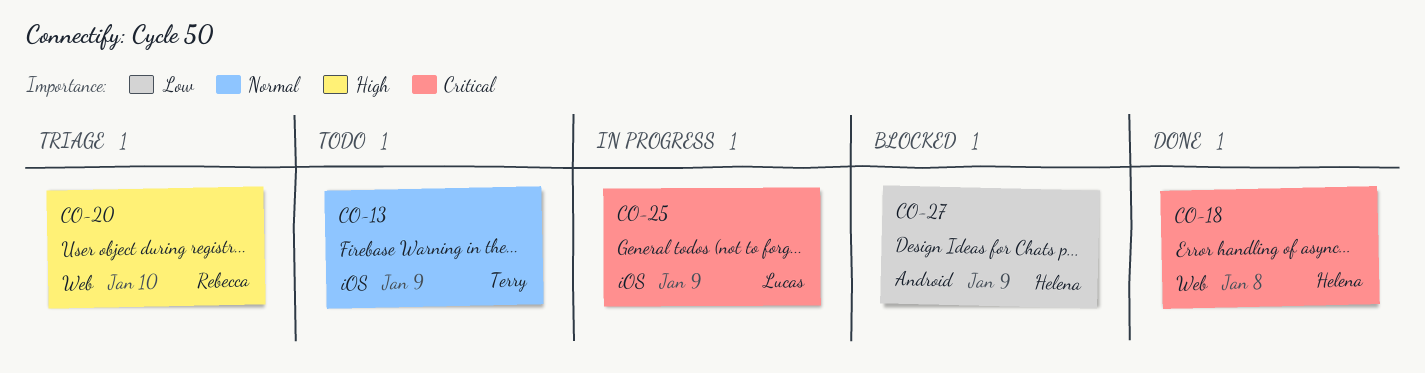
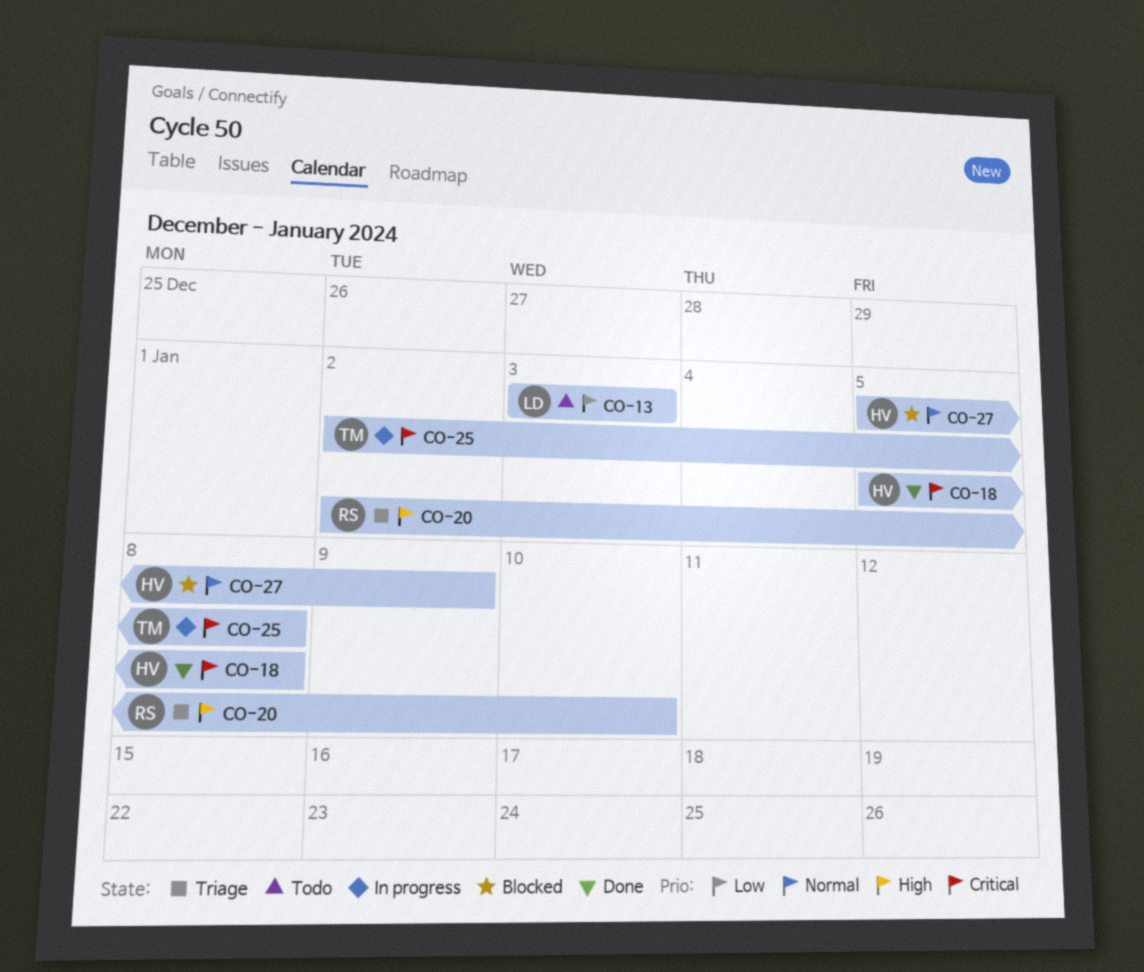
CO-13, owner: Terry -> Lucas
CO-13, priority: Normal -> Low
CO-13, due: Jan 9 -> Jan 3
CO-25, owner: Lucas -> Terry
CO-25, due: Jan 9 -> Jan 8
CO-27, priority: Low -> Normal

